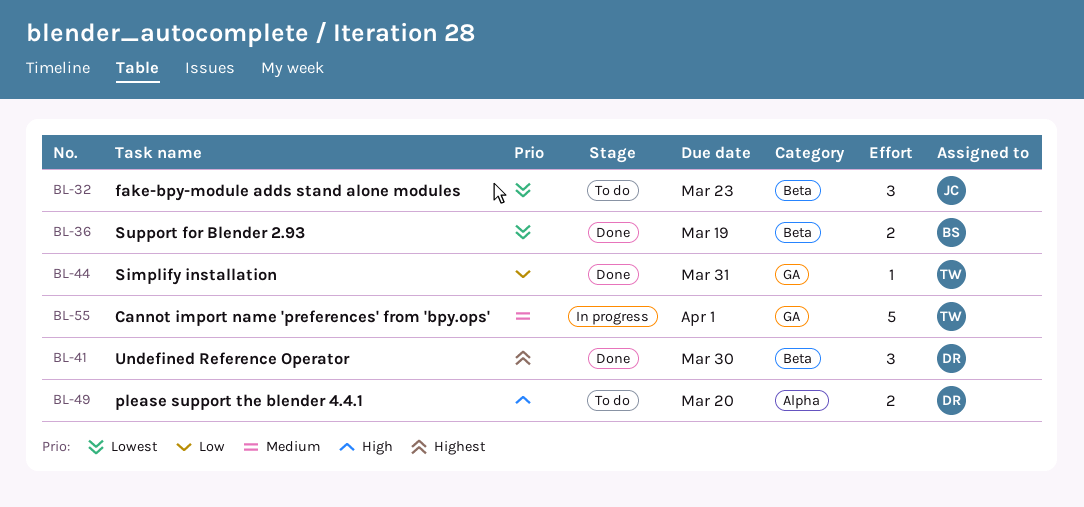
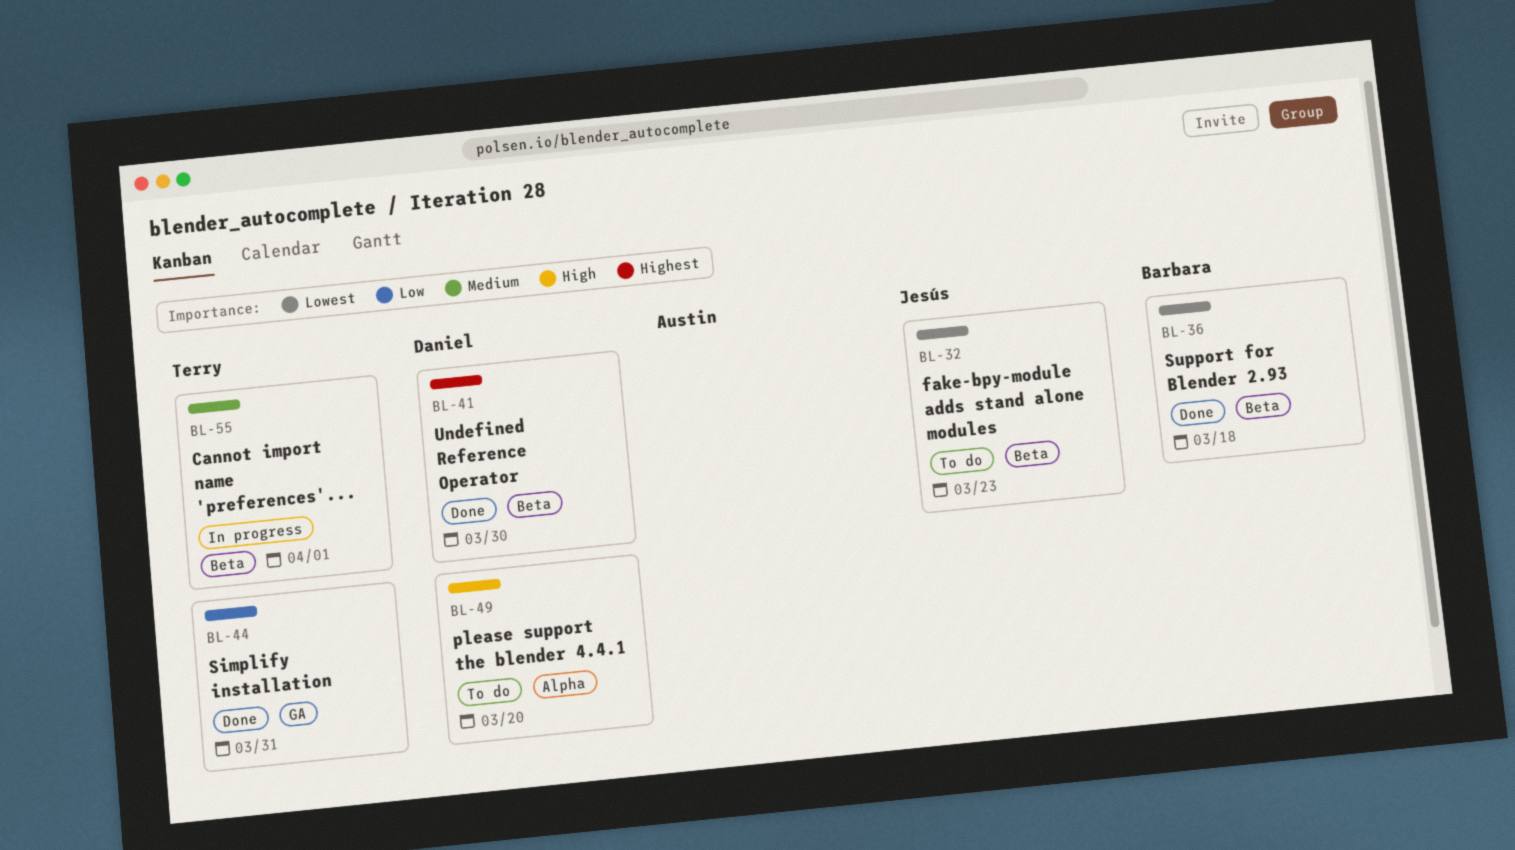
BL-36, due: Mar 19 -> Mar 18
BL-55, label: GA -> Beta

